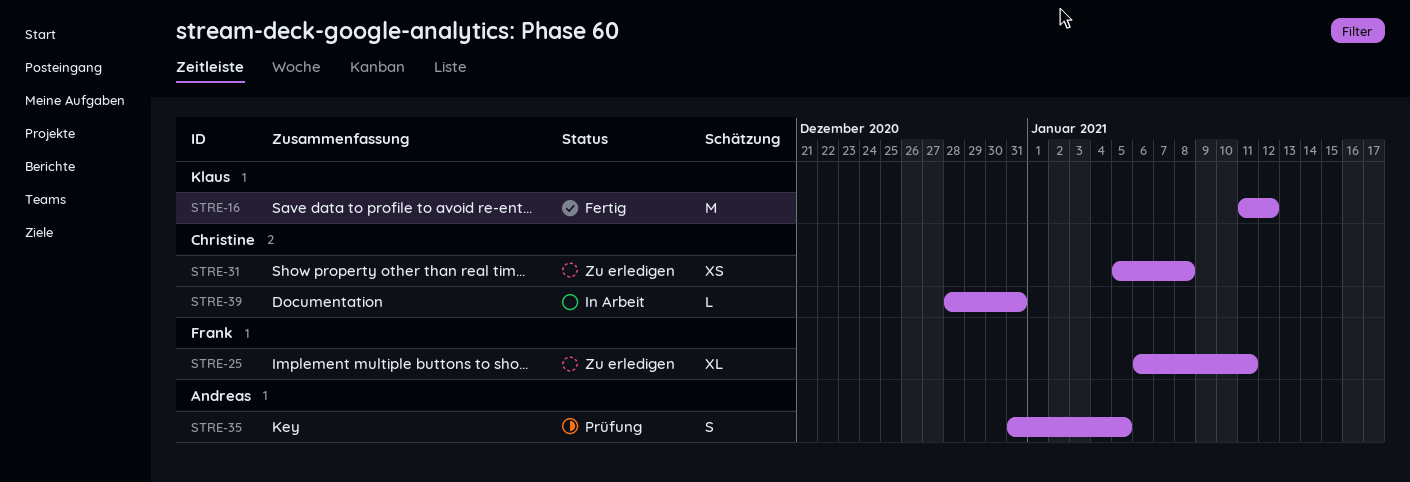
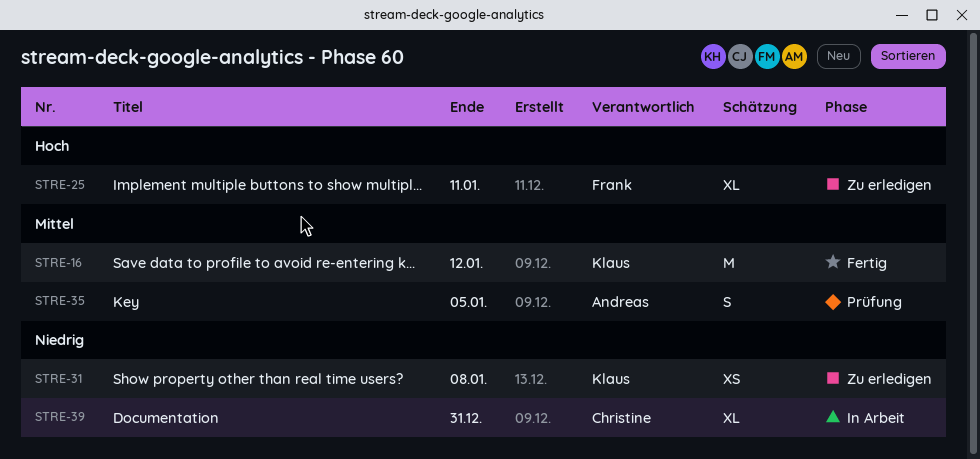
STRE-31, owner: Christine -> Klaus
STRE-39, estimate: L -> XL

